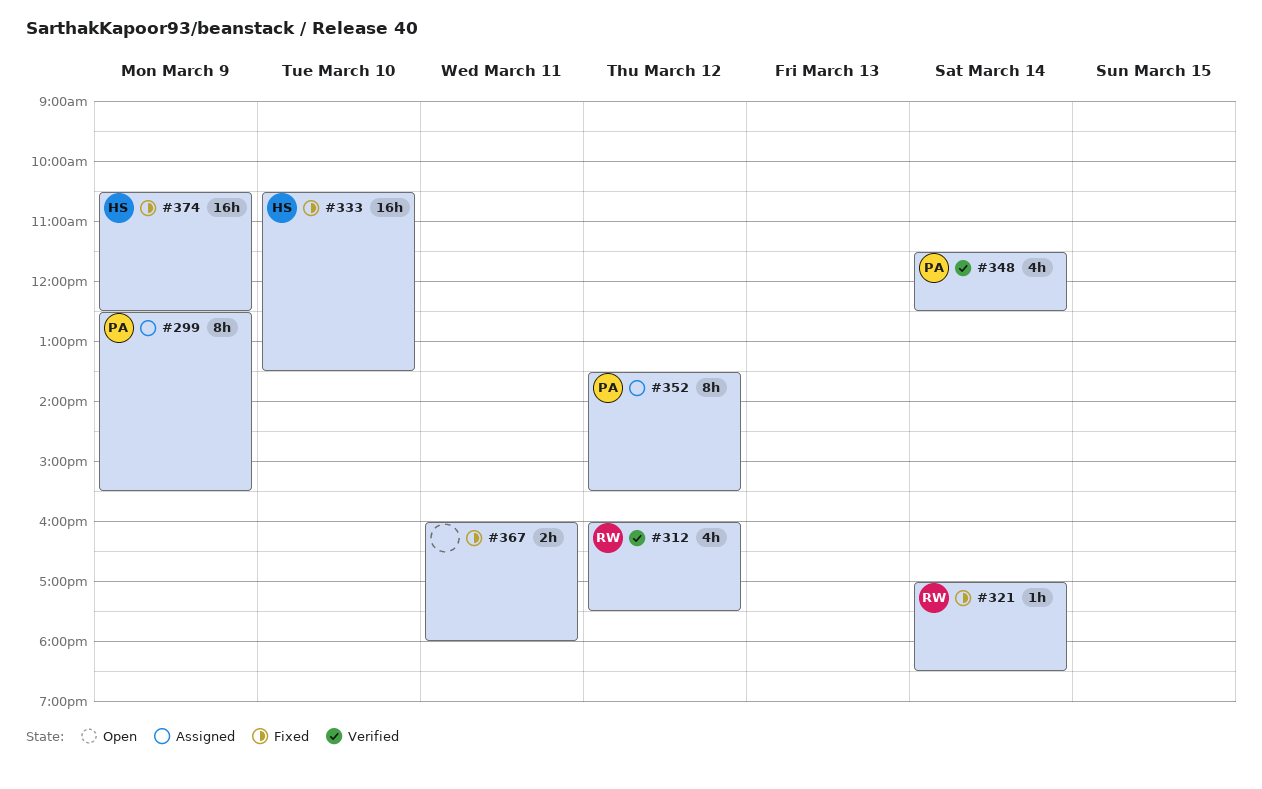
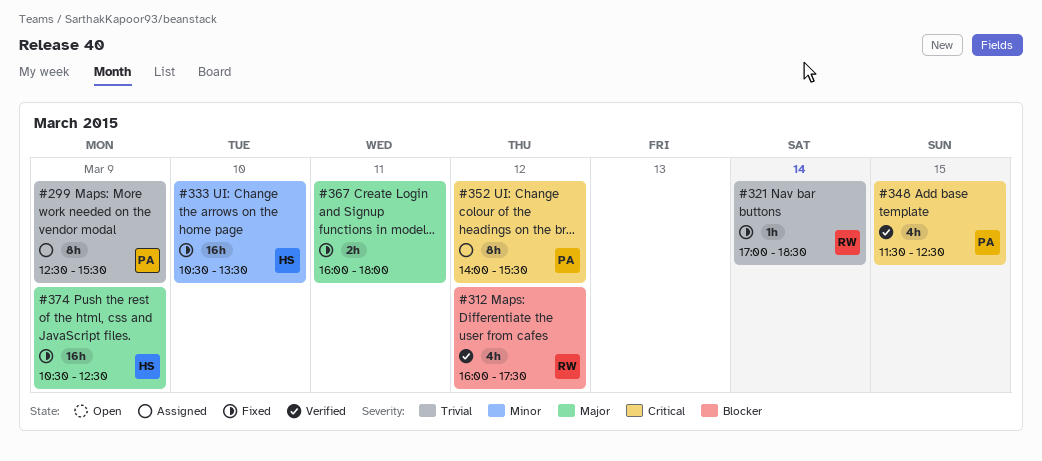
#348, day: Mar 14 -> Mar 15
#352, begins: 13:30 -> 14:00

